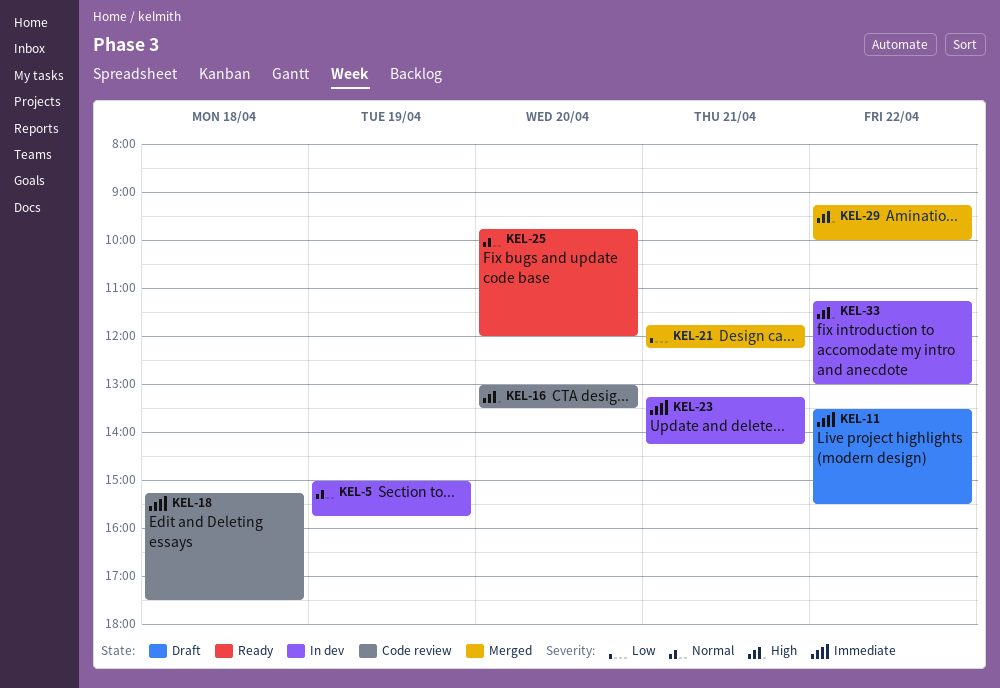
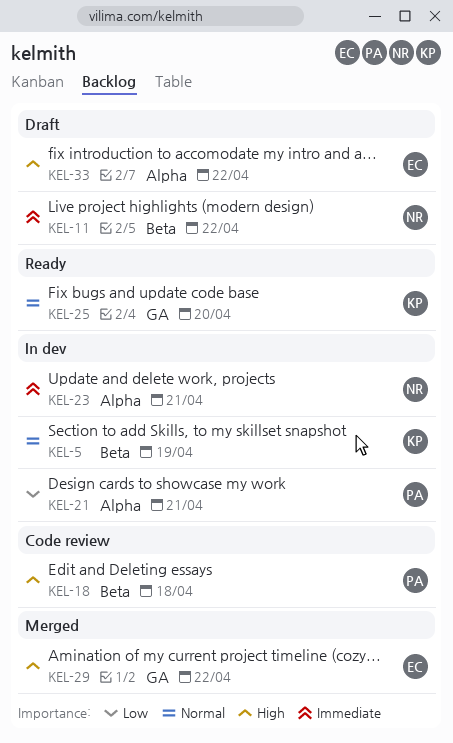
KEL-16: present -> none
KEL-18, priority: Immediate -> High
KEL-21, status: Merged -> In dev
KEL-33, status: In dev -> Draft

